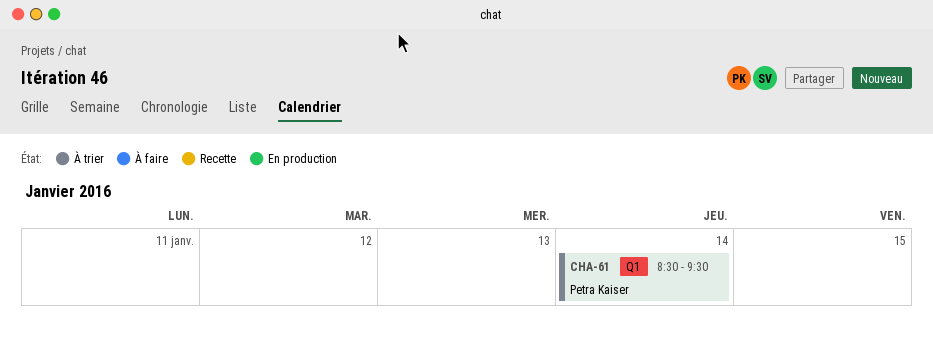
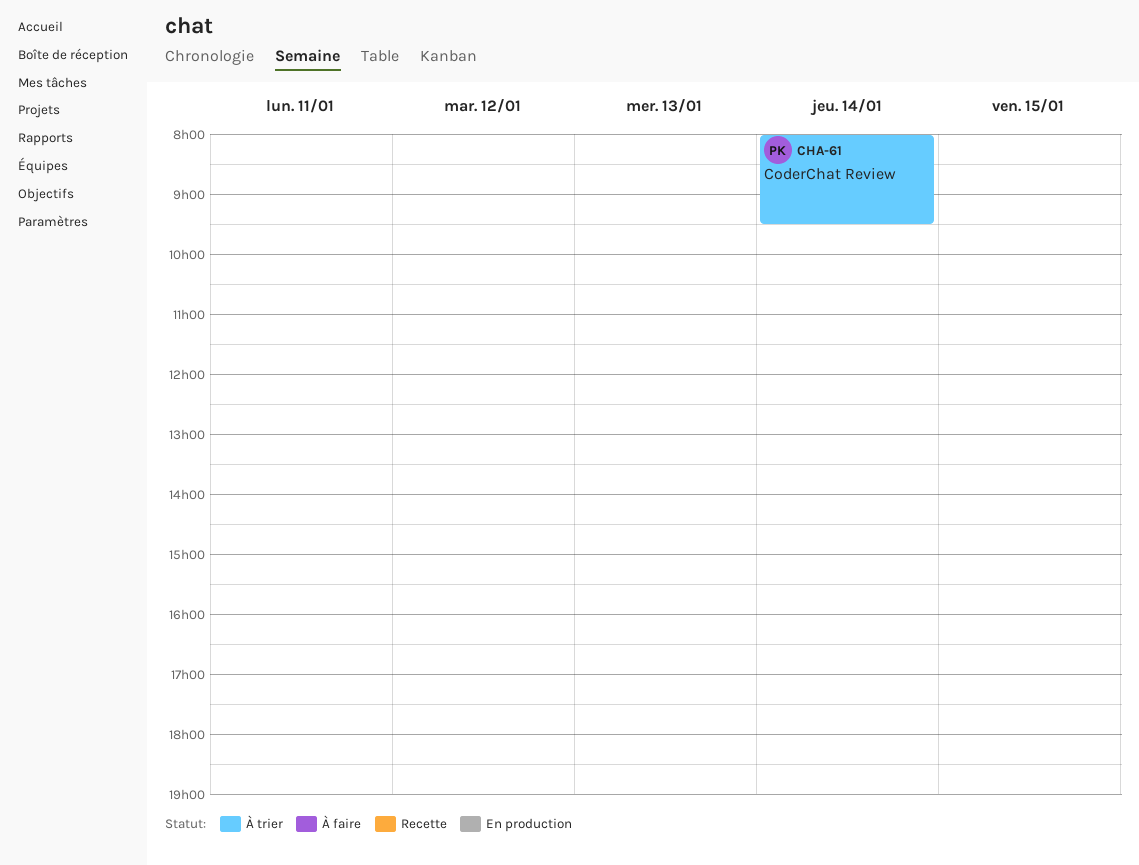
CHA-61, begins: 08:30 -> 08:00

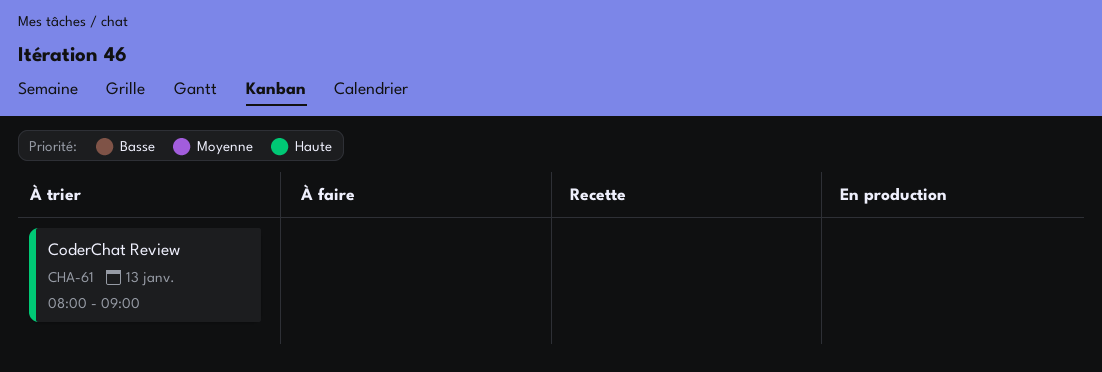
CHA-61, day: Jan 14 -> Jan 13
CHA-61, ends: 09:30 -> 09:00

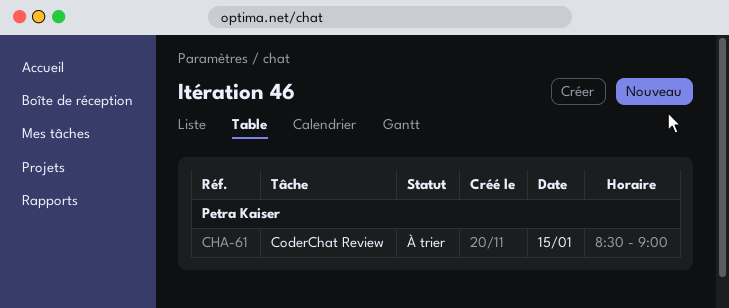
CHA-61, day: Jan 13 -> Jan 15
CHA-61, begins: 08:00 -> 08:30

